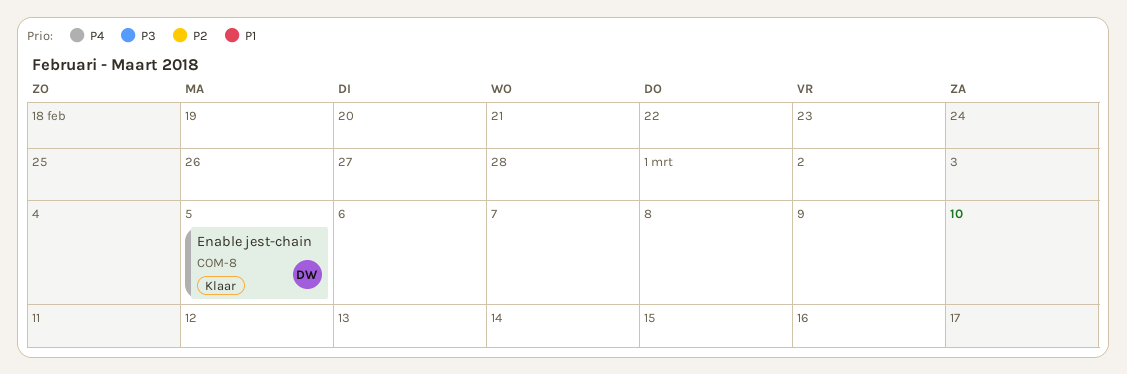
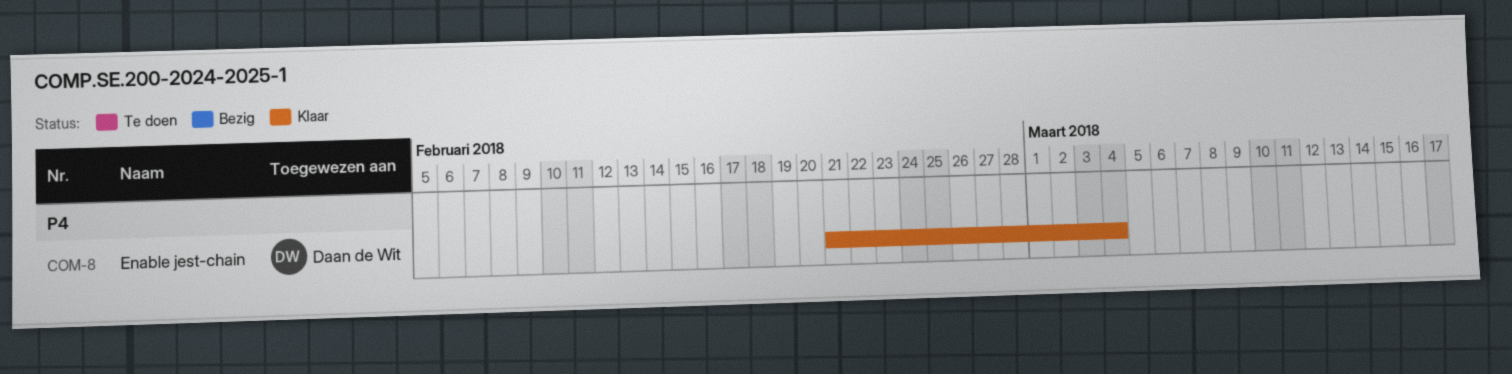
COM-8, due: Mar 5 -> Mar 4

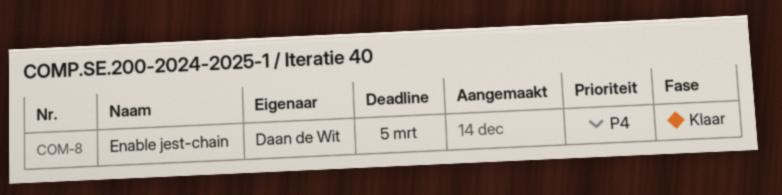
COM-8, due: Mar 4 -> Mar 5

